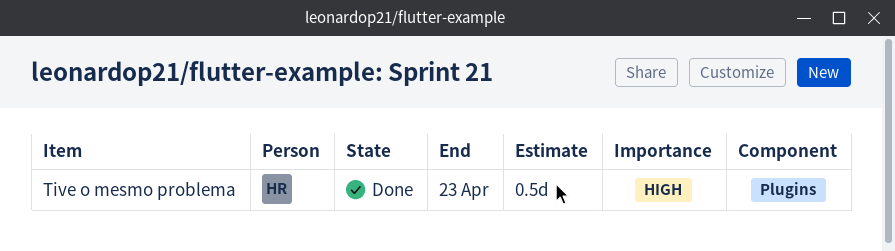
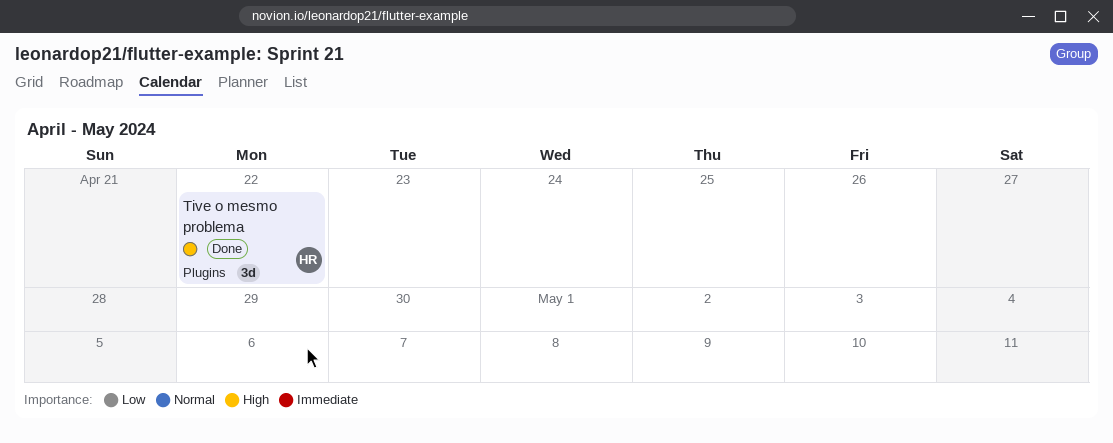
Tive o mesmo problema, estimate: 0.5d -> 3d
Tive o mesmo problema, due: Apr 23 -> Apr 22

